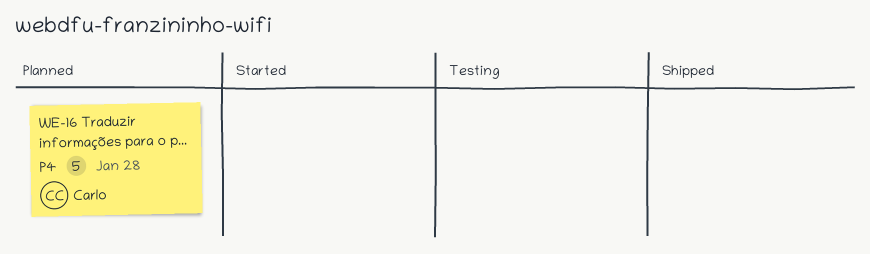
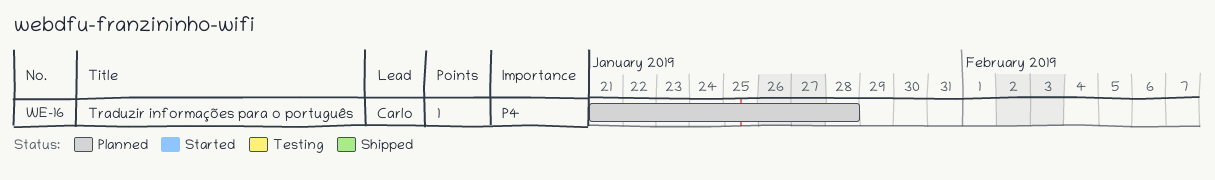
WE-16, estimate: 5 -> 1

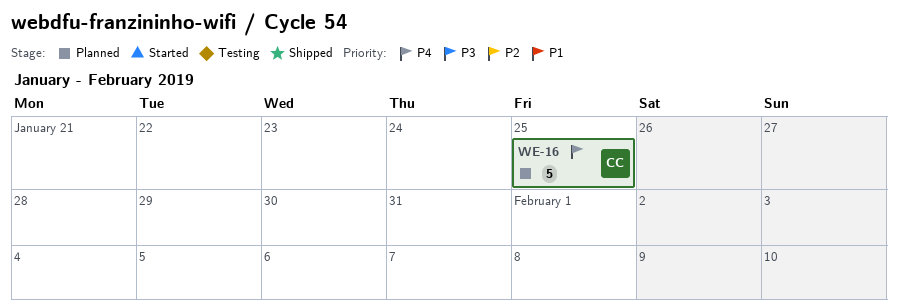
WE-16, estimate: 1 -> 5
WE-16, due: Jan 28 -> Jan 25

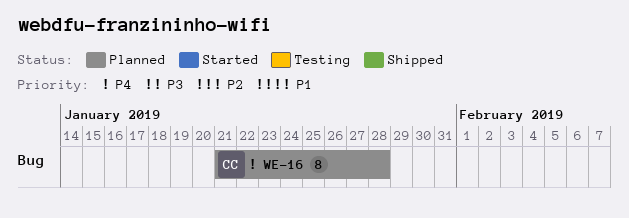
WE-16, estimate: 5 -> 8
WE-16, due: Jan 25 -> Jan 28

